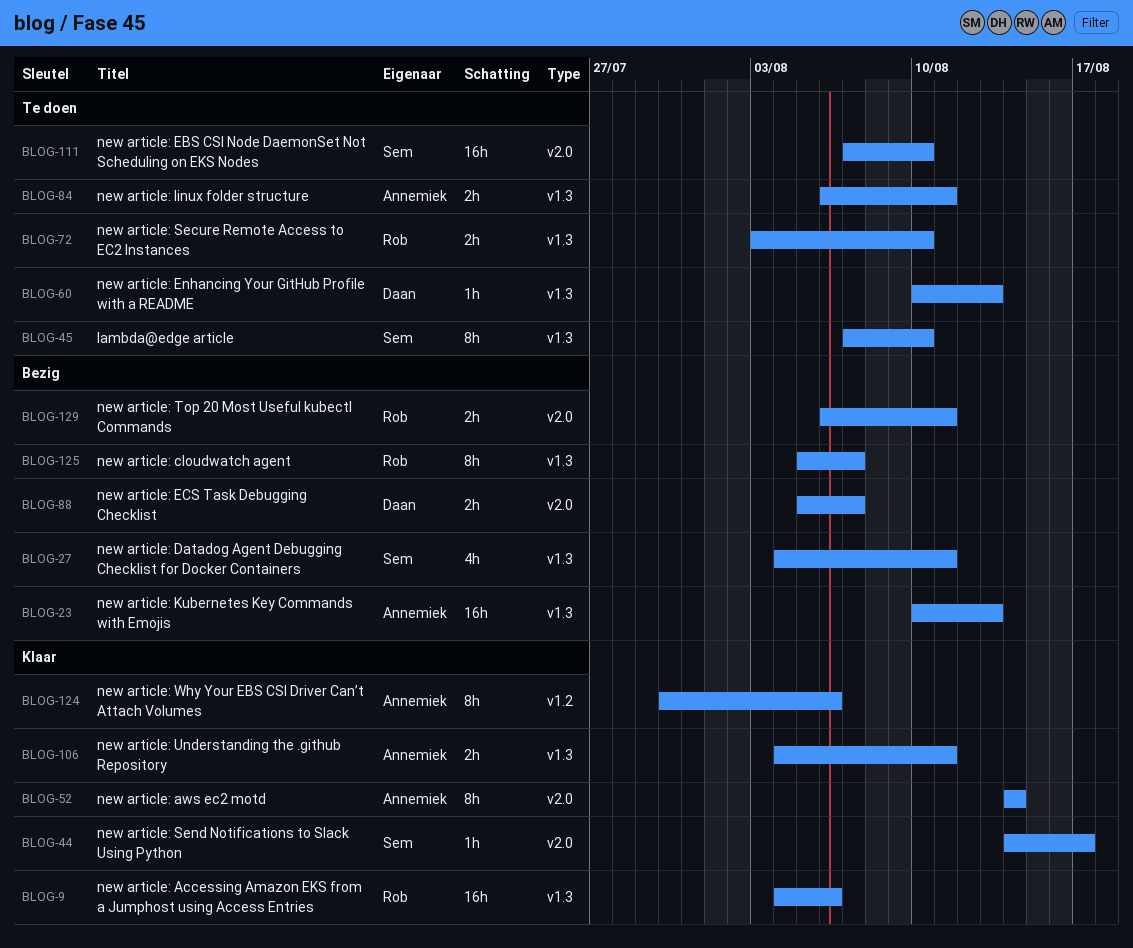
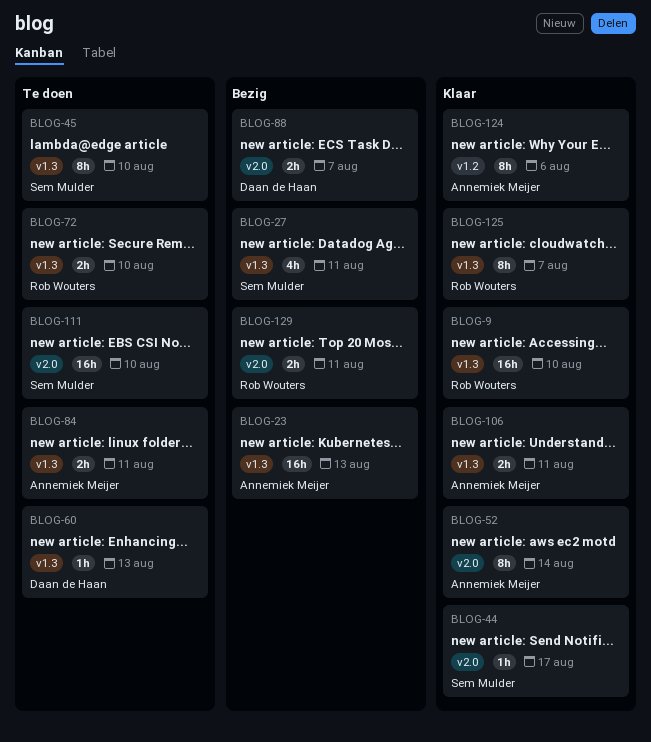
BLOG-9, due: Aug 6 -> Aug 10
BLOG-125, status: Bezig -> Klaar

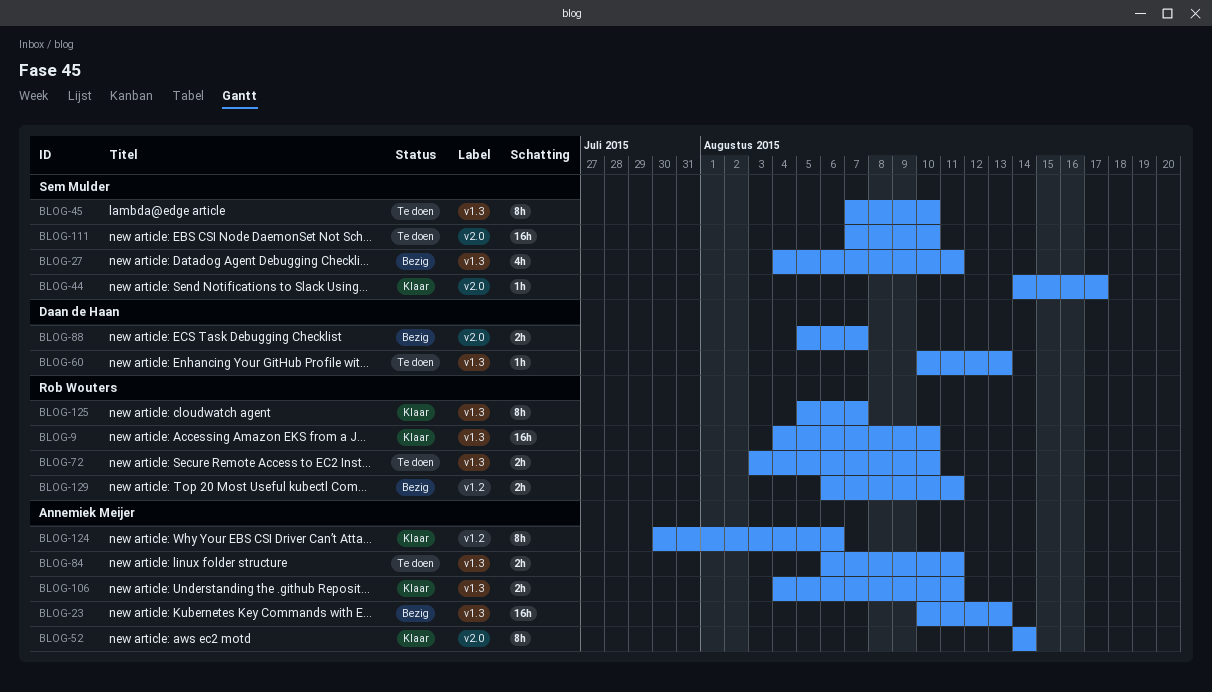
BLOG-129, label: v2.0 -> v1.2

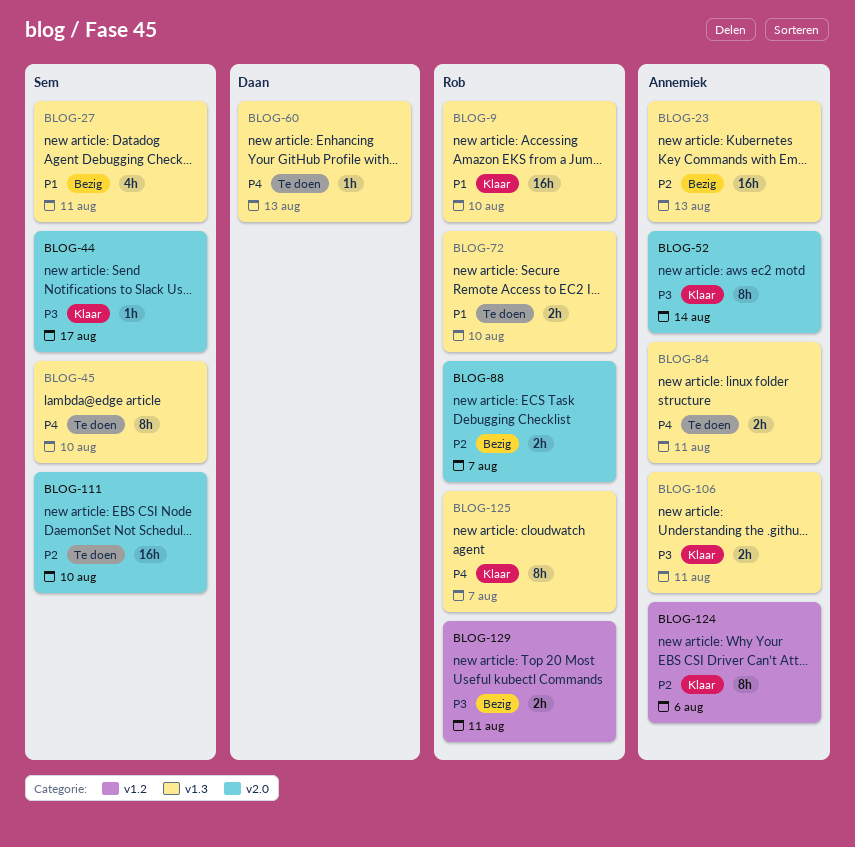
BLOG-88, owner: Daan de Haan -> Rob Wouters

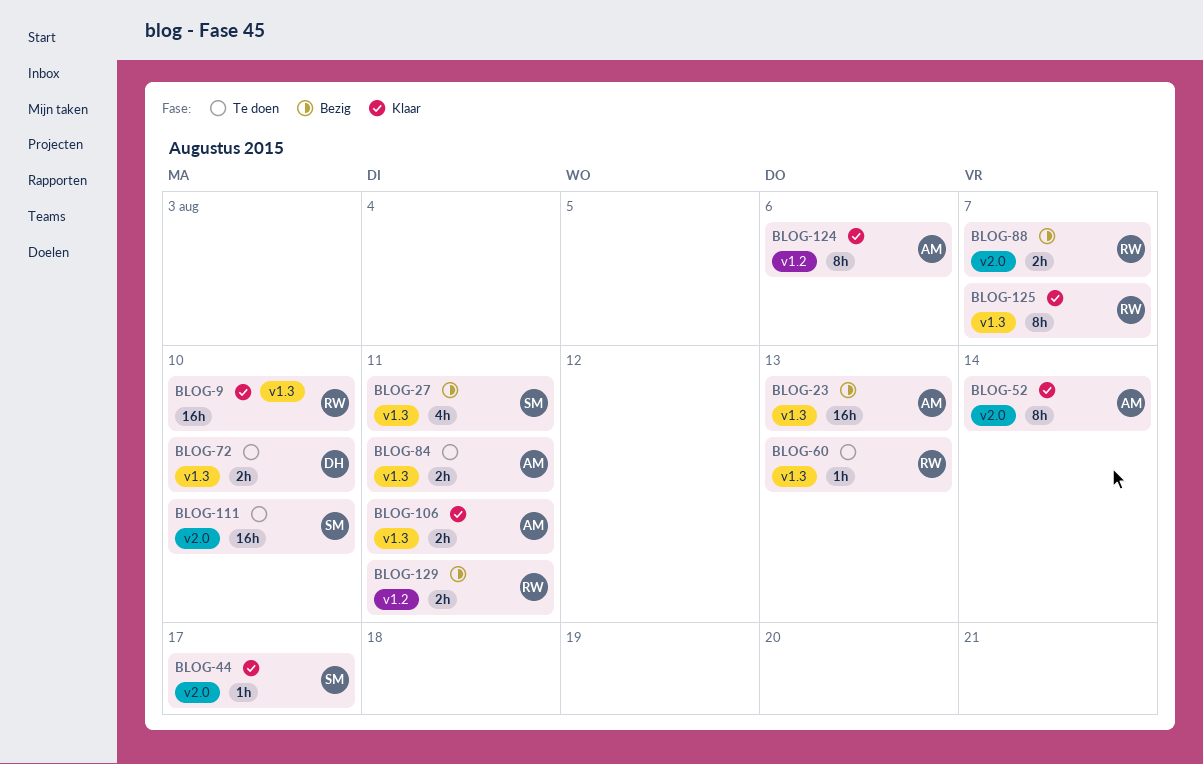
BLOG-45: present -> none
BLOG-60, owner: Daan -> Rob
BLOG-72, owner: Rob -> Daan

